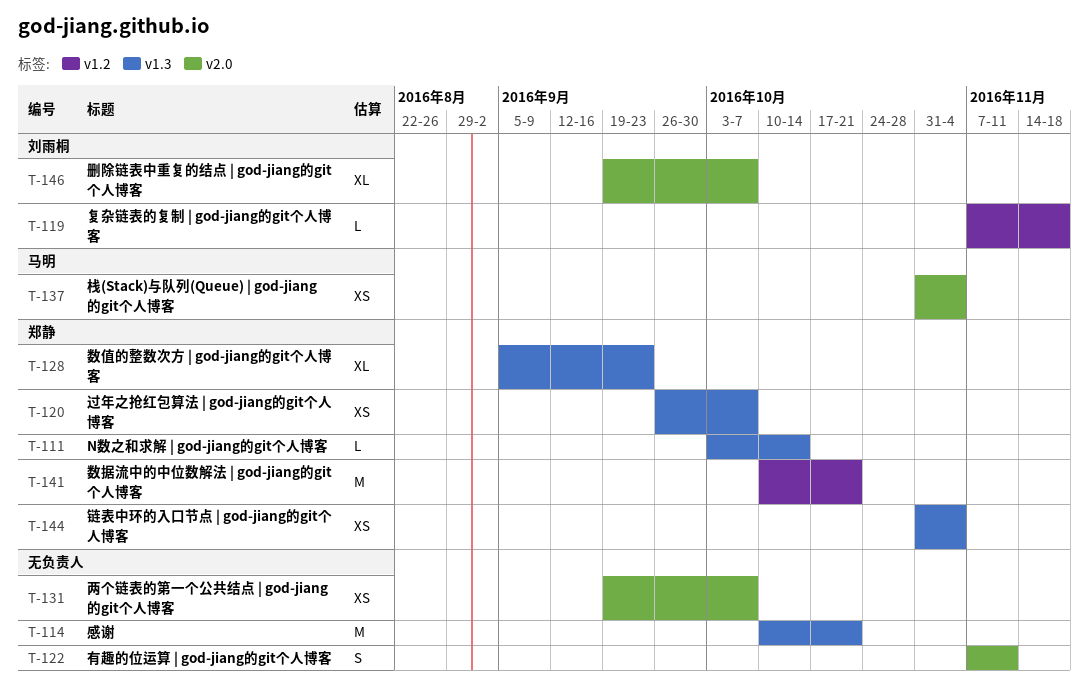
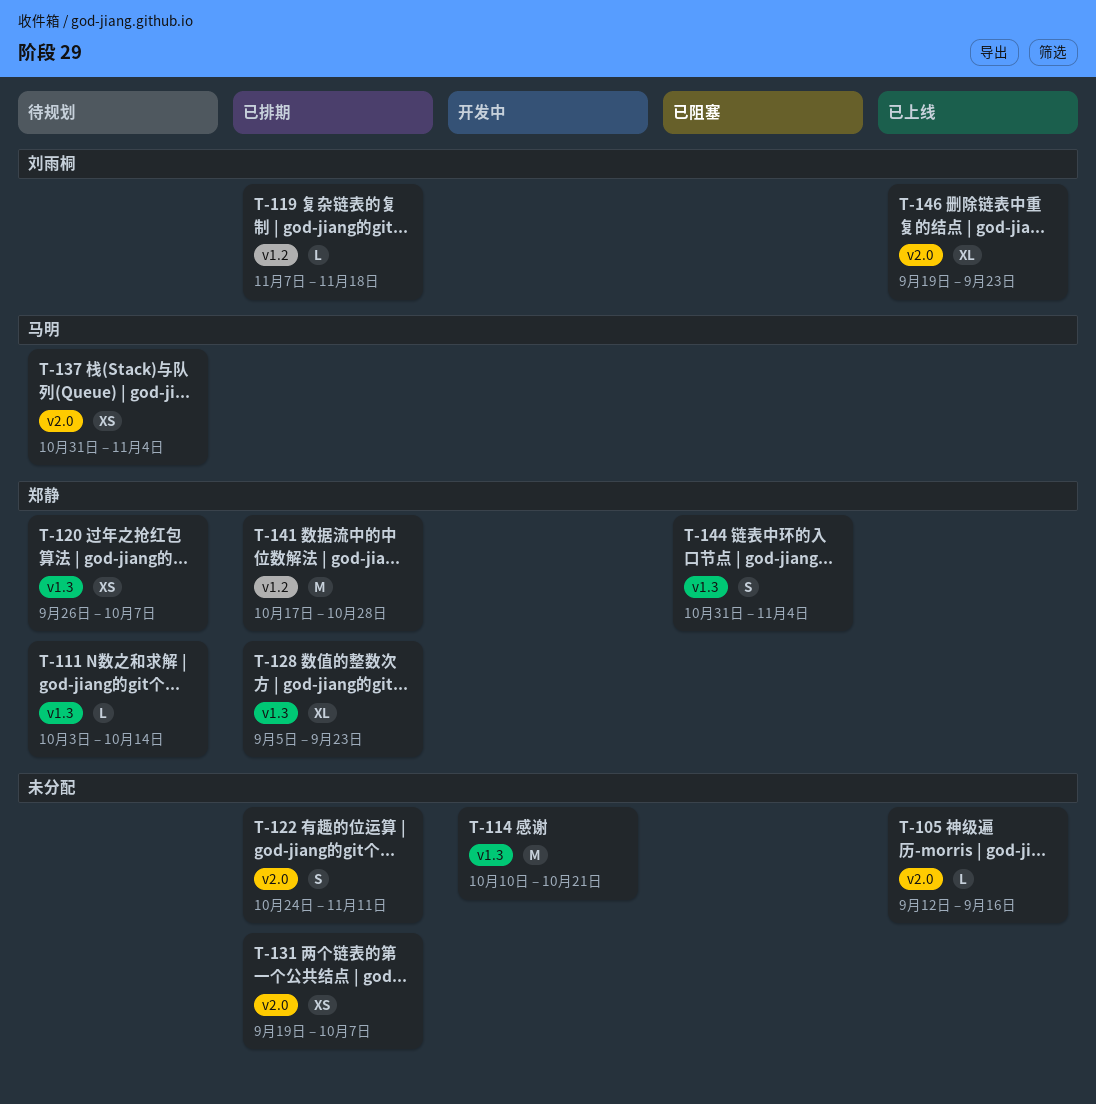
T-105: none -> present
T-122, start: Nov 7 -> Oct 24
T-141, start: Oct 10 -> Oct 17
T-141, due: Oct 21 -> Oct 28
T-144, estimate: XS -> S
T-146, due: Oct 7 -> Sep 23

